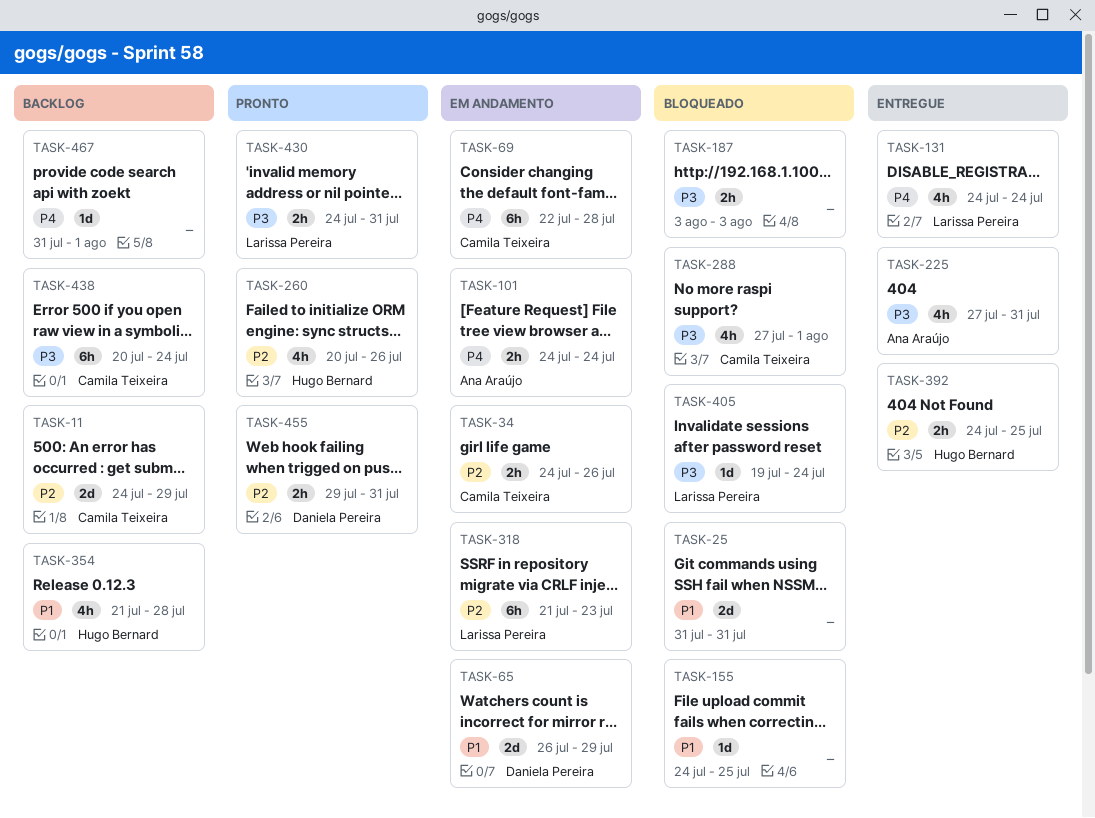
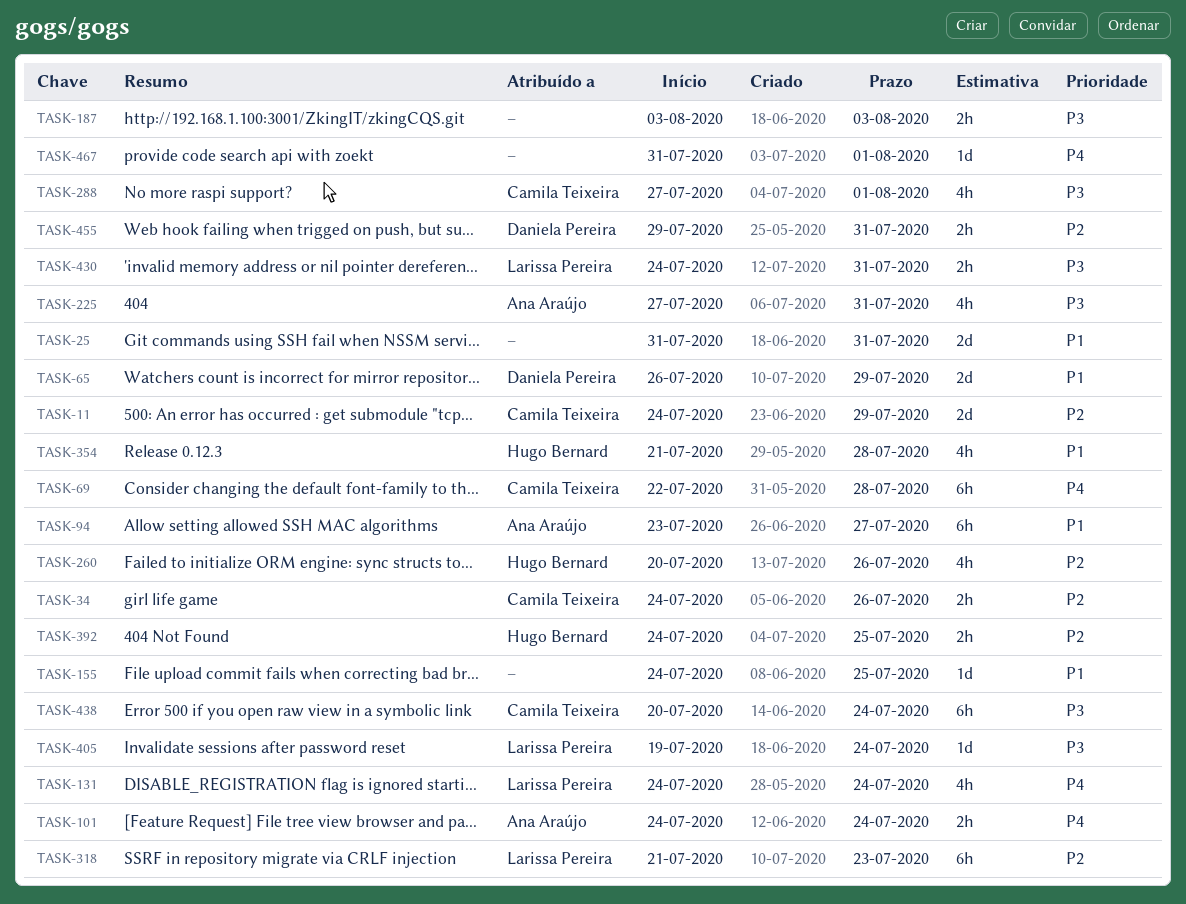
TASK-94: none -> present

